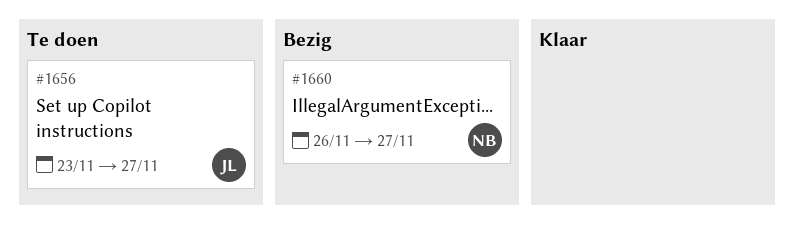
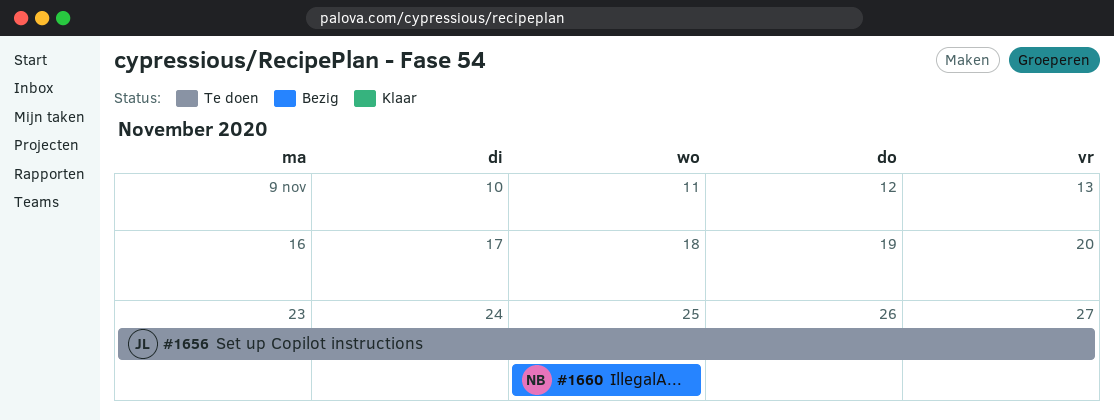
#1660, start: Nov 26 -> Nov 25
#1660, due: Nov 27 -> Nov 25

